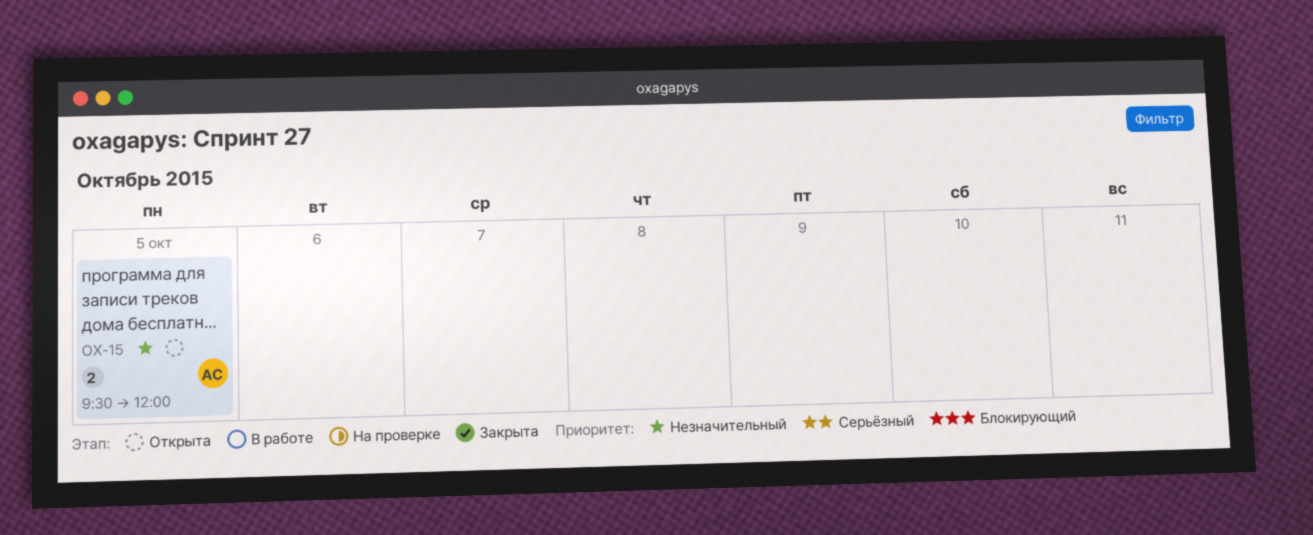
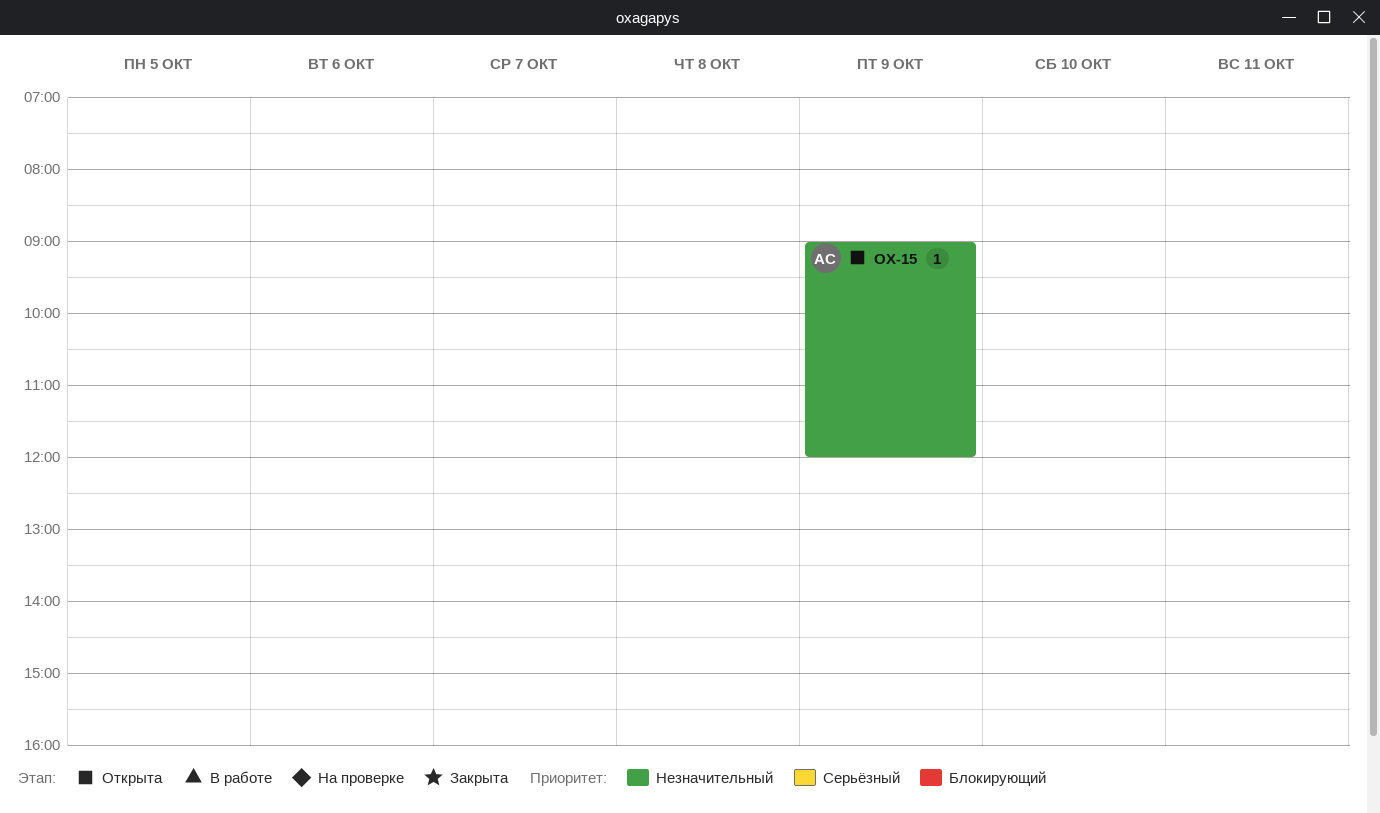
OX-15, estimate: 2 -> 1
OX-15, day: Oct 5 -> Oct 9
OX-15, begins: 09:30 -> 09:00

